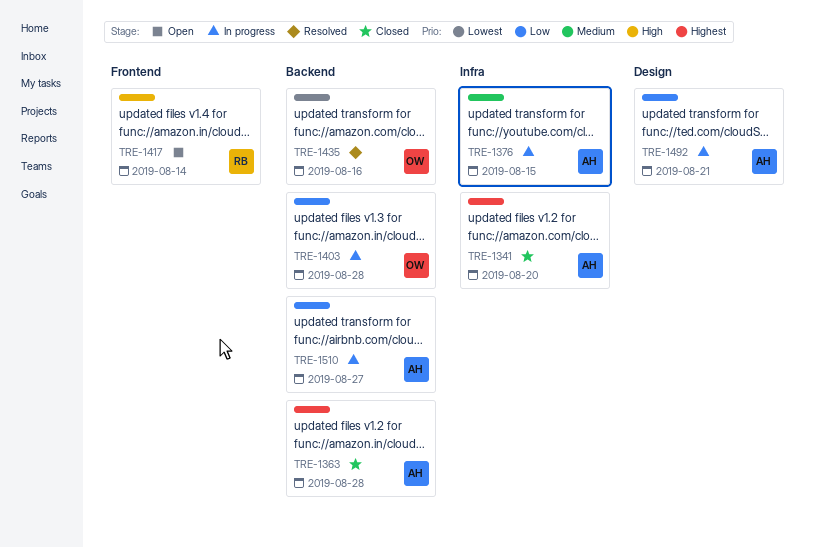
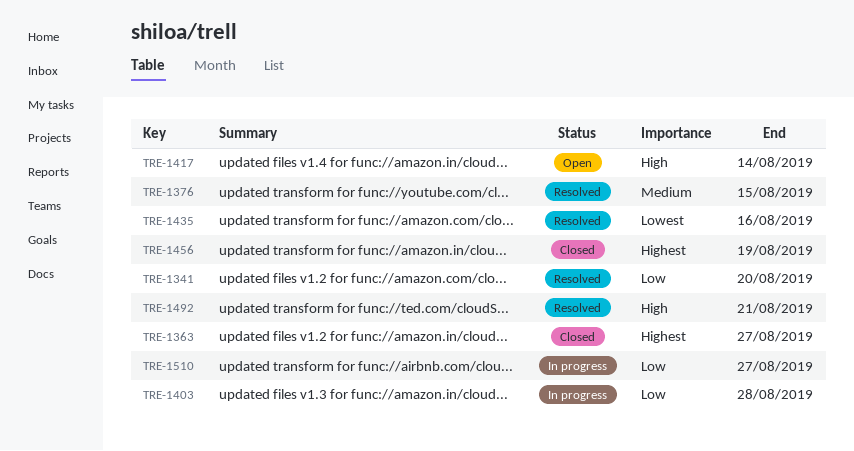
TRE-1341, status: Closed -> Resolved
TRE-1341, priority: Highest -> Low
TRE-1363, due: Aug 28 -> Aug 27
TRE-1376, status: In progress -> Resolved
TRE-1456: none -> present
TRE-1492, status: In progress -> Resolved
TRE-1492, priority: Low -> High

